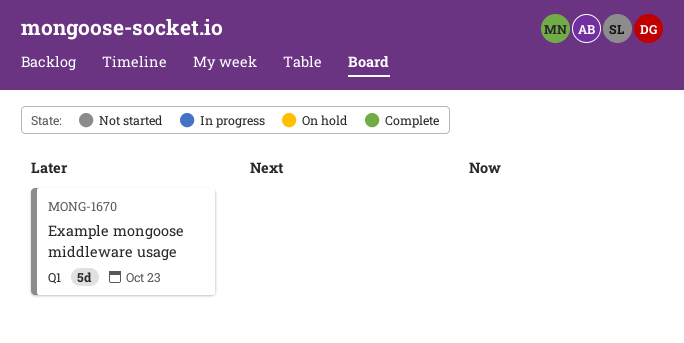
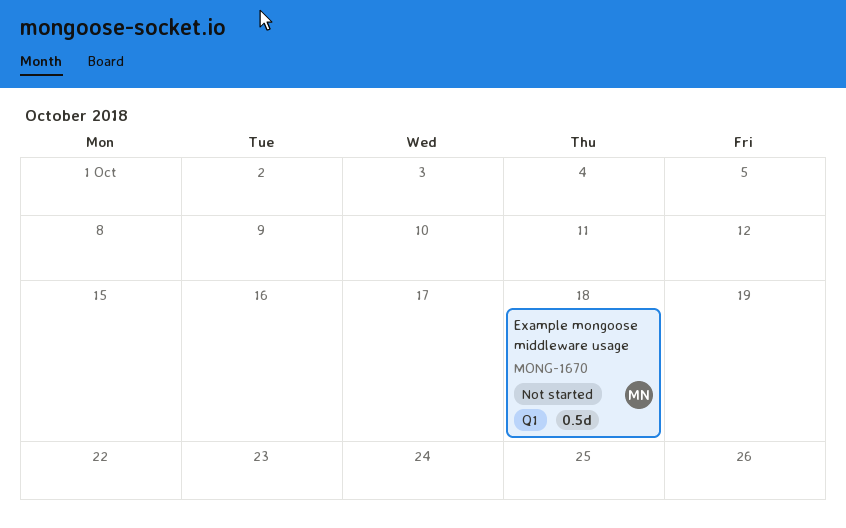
MONG-1670, estimate: 5d -> 0.5d
MONG-1670, due: Oct 23 -> Oct 18

